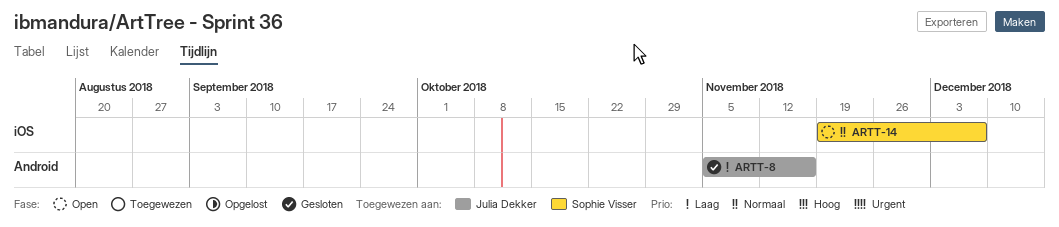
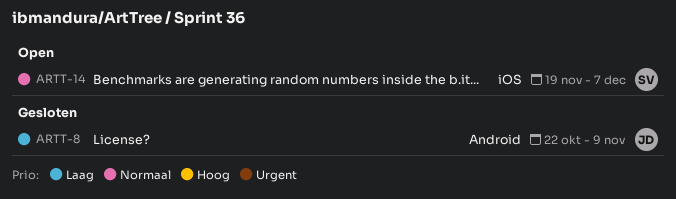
ARTT-8, start: Nov 5 -> Oct 22
ARTT-8, due: Nov 16 -> Nov 9

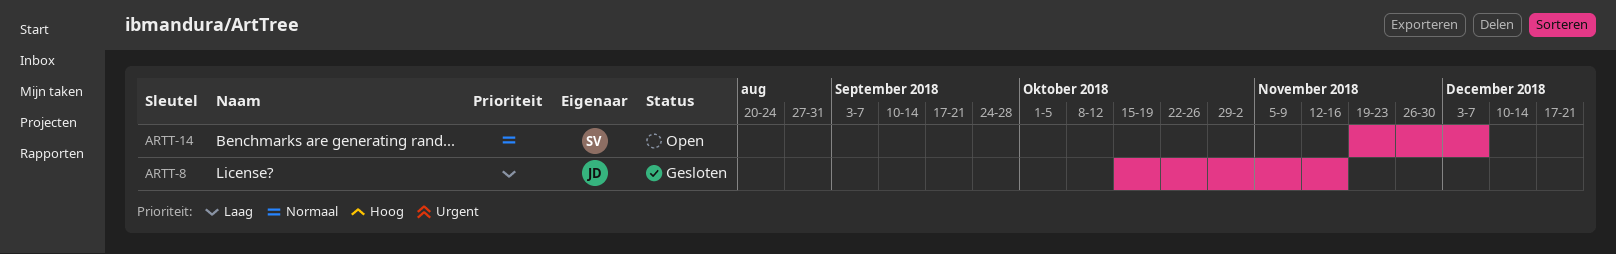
ARTT-8, start: Oct 22 -> Oct 15
ARTT-8, due: Nov 9 -> Nov 16

